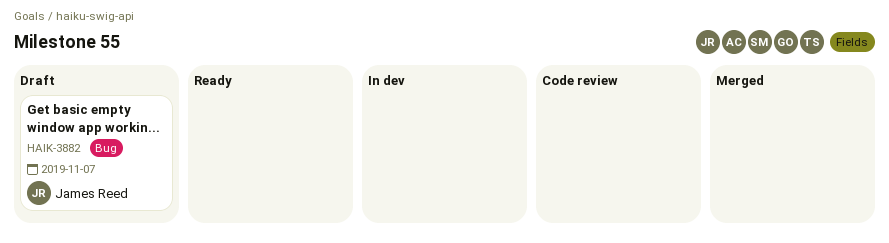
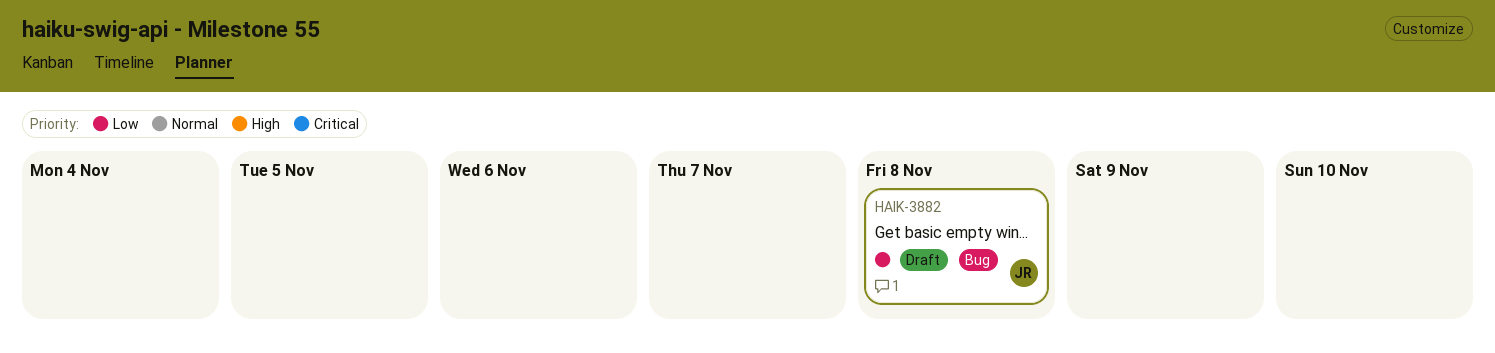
HAIK-3882, due: Nov 7 -> Nov 8

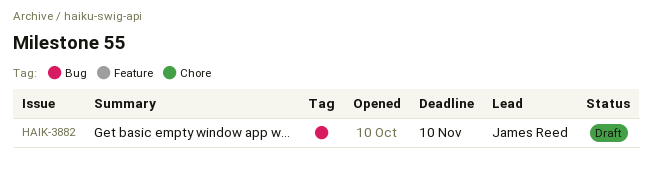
HAIK-3882, due: Nov 8 -> Nov 10

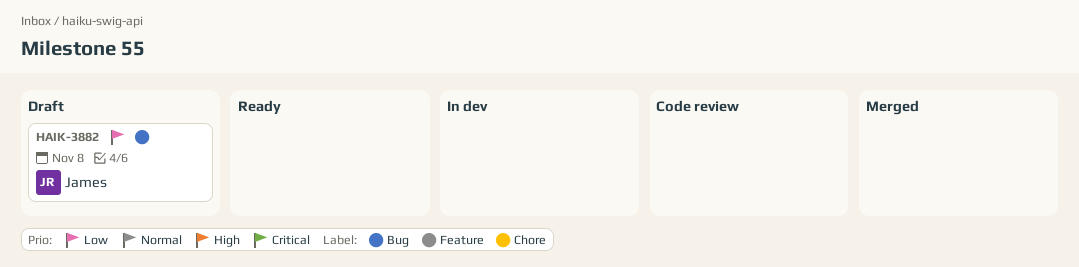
HAIK-3882, due: Nov 10 -> Nov 8

